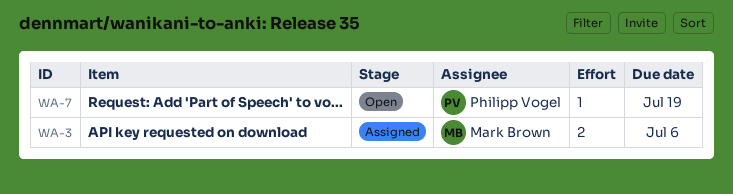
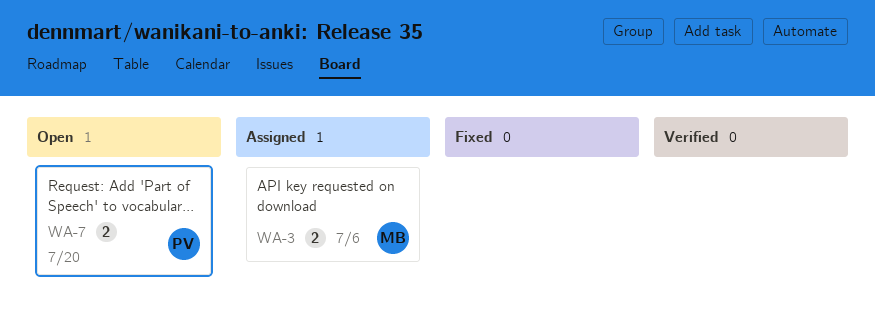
WA-7, estimate: 1 -> 2
WA-7, due: Jul 19 -> Jul 20

